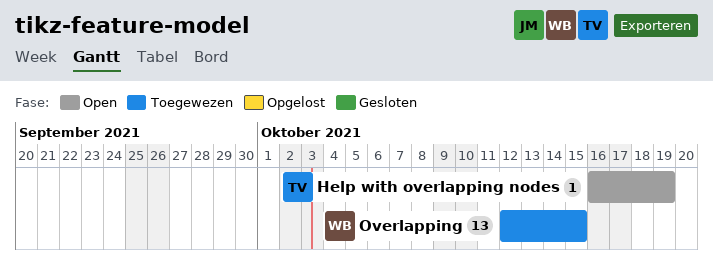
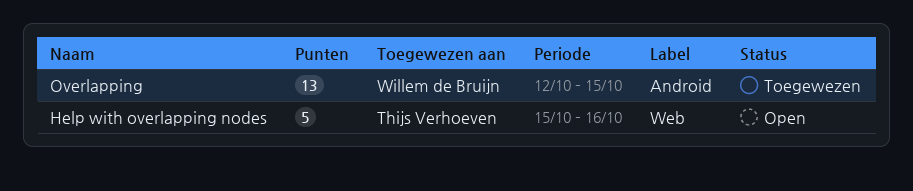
Help with overlapping nodes, estimate: 1 -> 5
Help with overlapping nodes, start: Oct 16 -> Oct 15
Help with overlapping nodes, due: Oct 19 -> Oct 16

